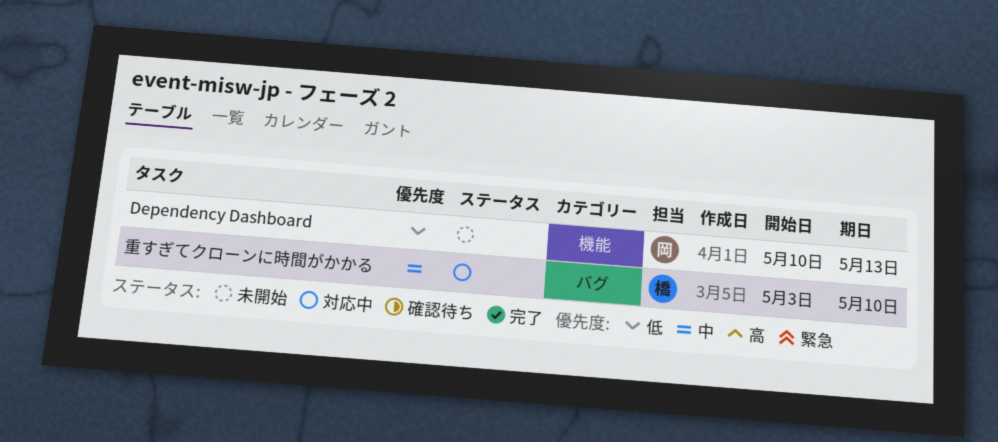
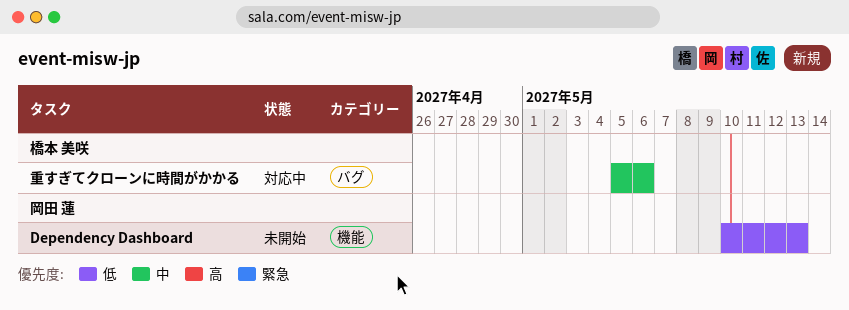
重すぎてクローンに時間がかかる, start: May 3 -> May 5
重すぎてクローンに時間がかかる, due: May 10 -> May 6

